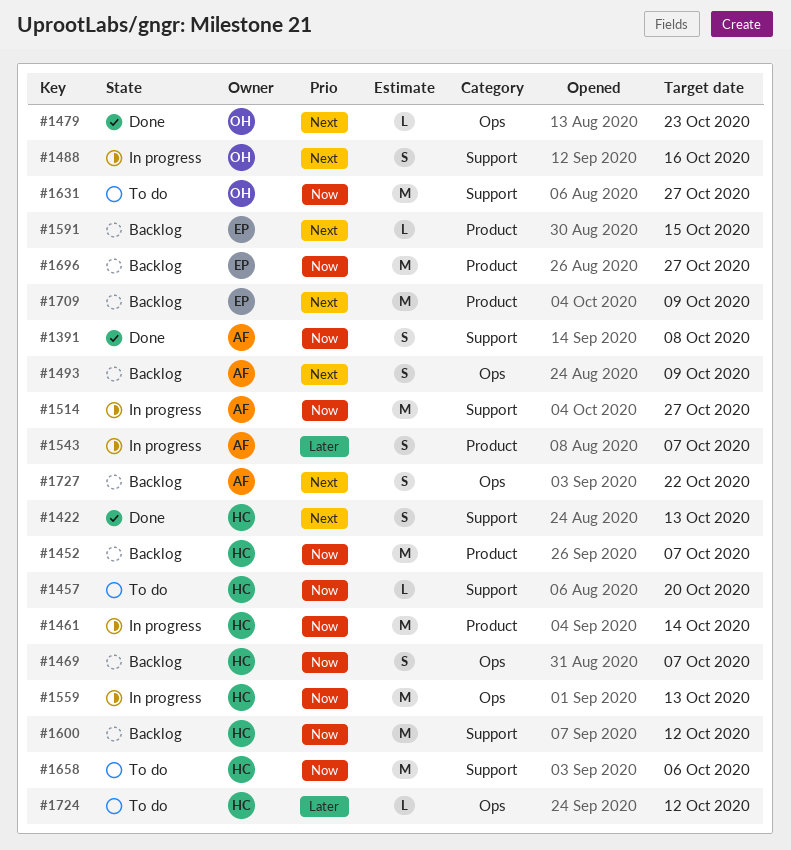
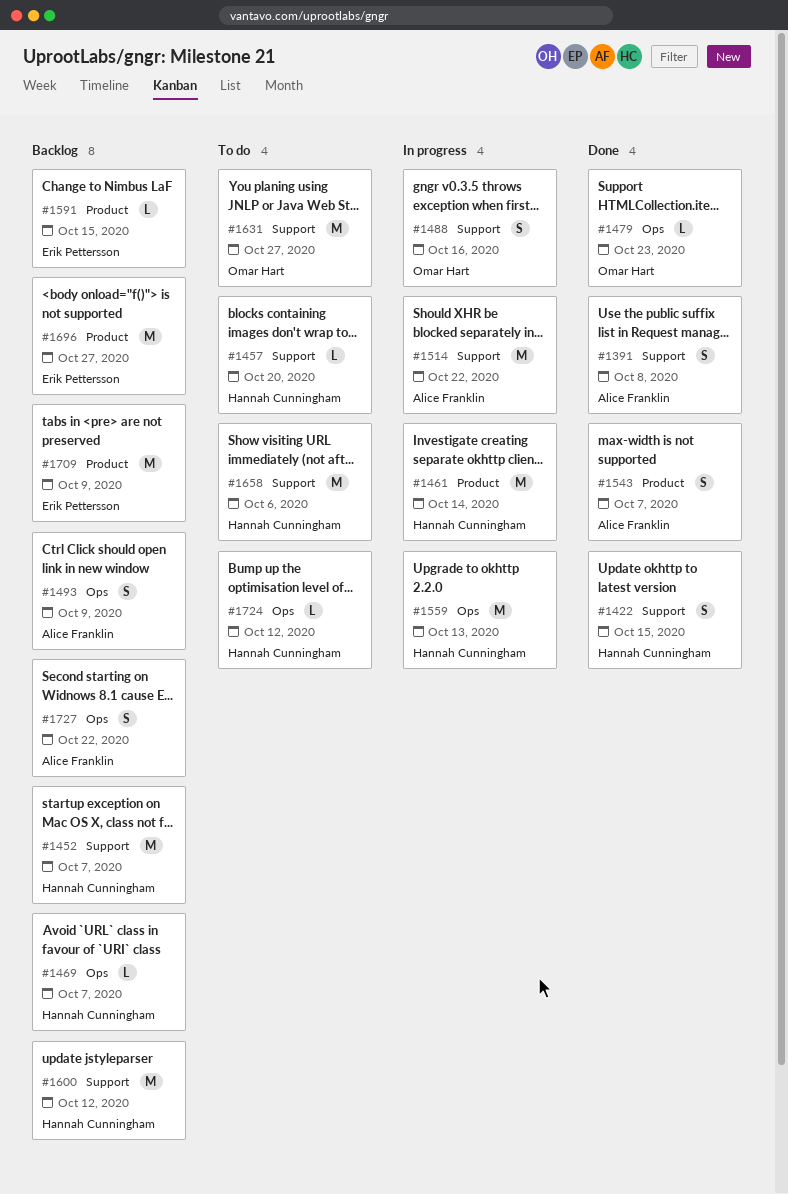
#1422, due: Oct 13 -> Oct 15
#1452, label: Product -> Support
#1469, estimate: S -> L
#1514, due: Oct 27 -> Oct 22
#1543, status: In progress -> Done

